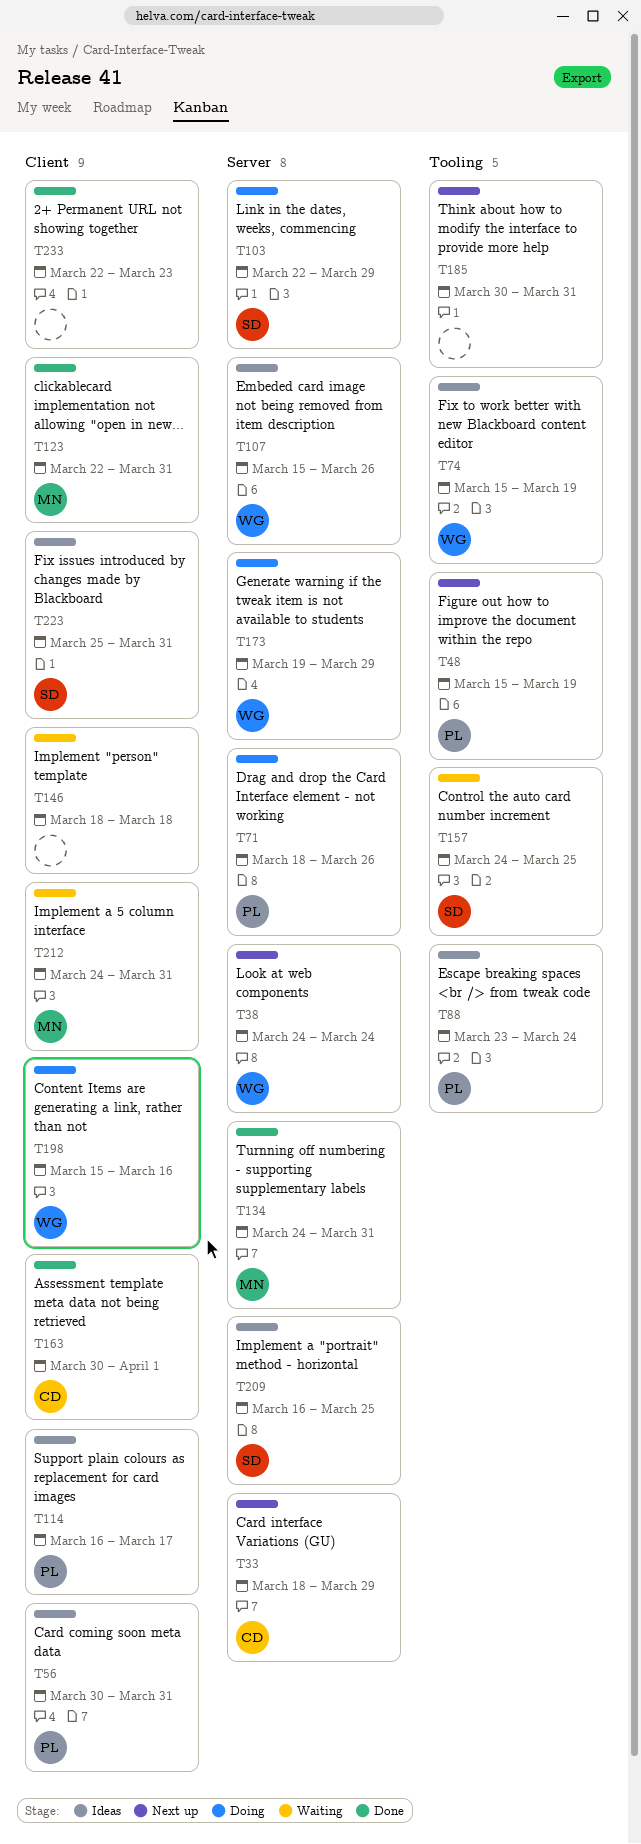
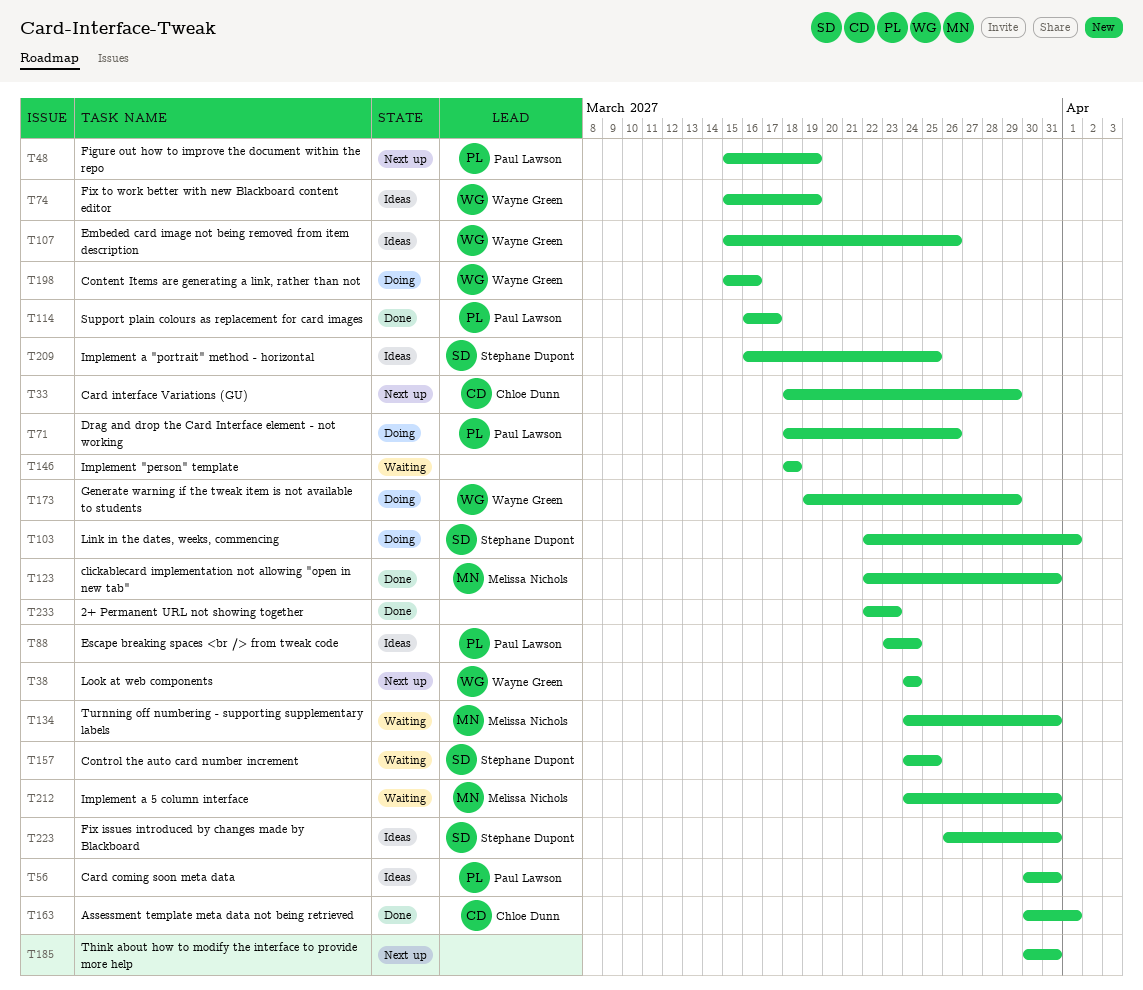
T103, due: Mar 29 -> Apr 1
T114, status: Ideas -> Done
T134, status: Done -> Waiting
T223, start: Mar 25 -> Mar 26

